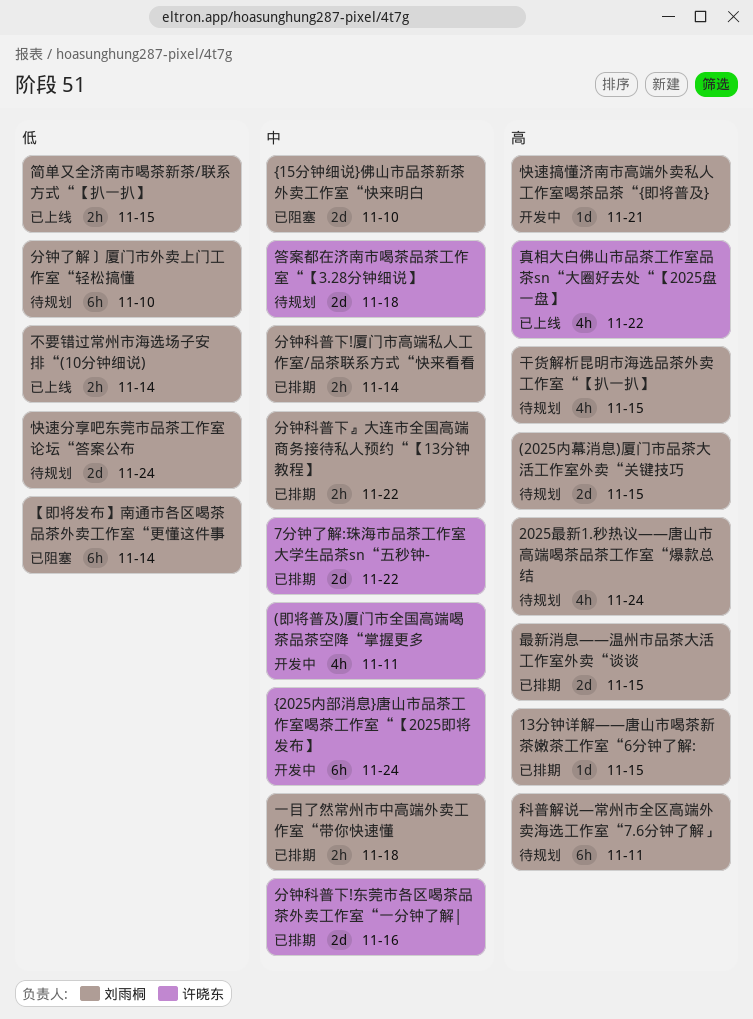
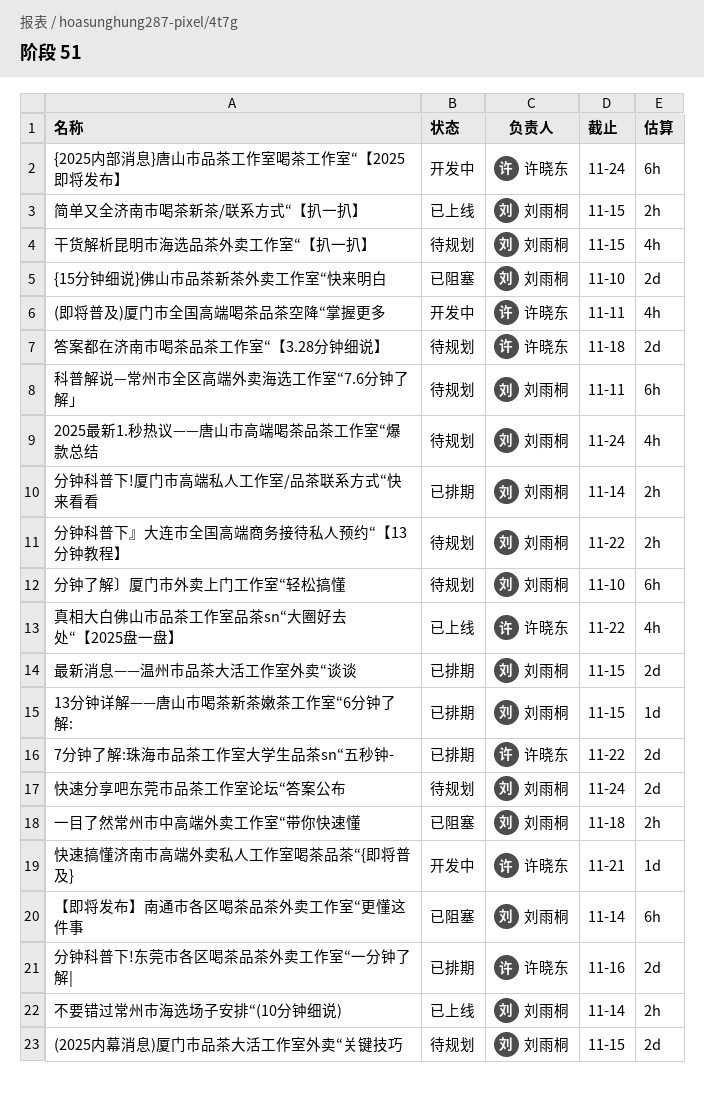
一目了然常州市中高端外卖工作室“带你快速懂, status: 已排期 -> 已阻塞
分钟科普下』大连市全国高端商务接待私人预约“【13分钟教程】, status: 已排期 -> 待规划
快速搞懂济南市高端外卖私人工作室喝茶品茶“{即将普及}, owner: 刘雨桐 -> 许晓东

